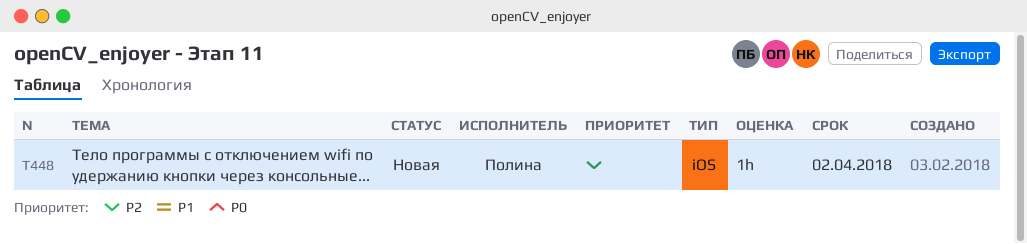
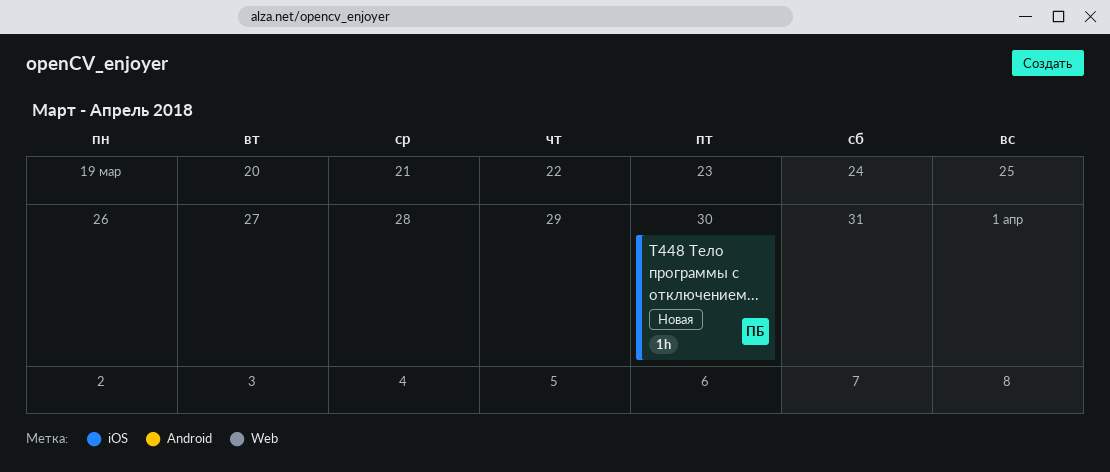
T448, due: Apr 2 -> Mar 30

